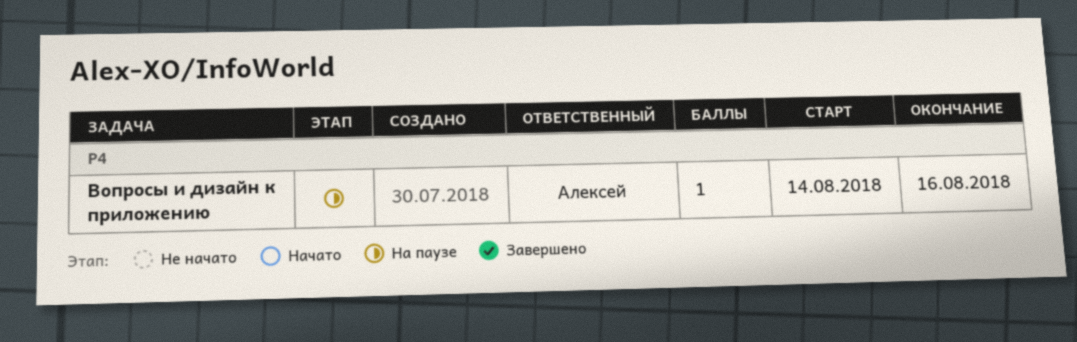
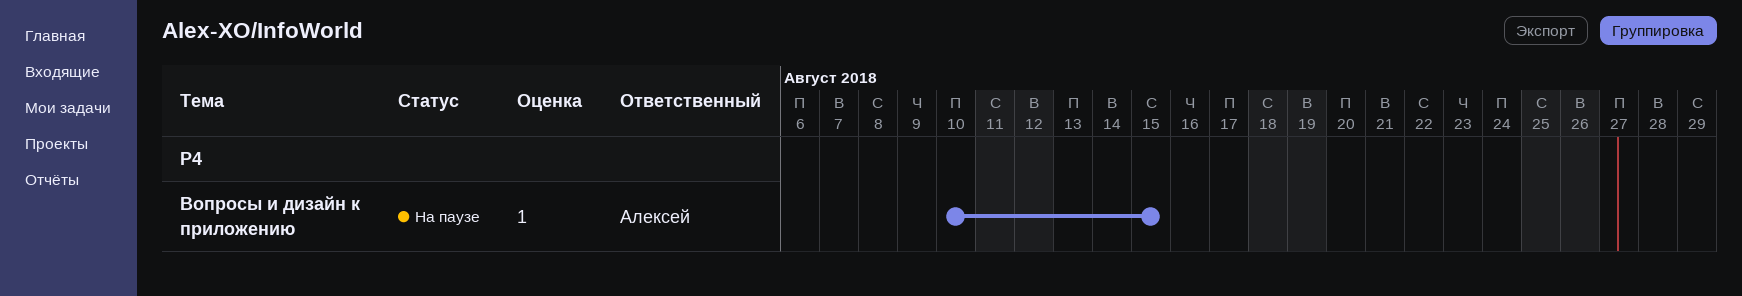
Вопросы и дизайн к приложению, start: Aug 14 -> Aug 10
Вопросы и дизайн к приложению, due: Aug 16 -> Aug 15

